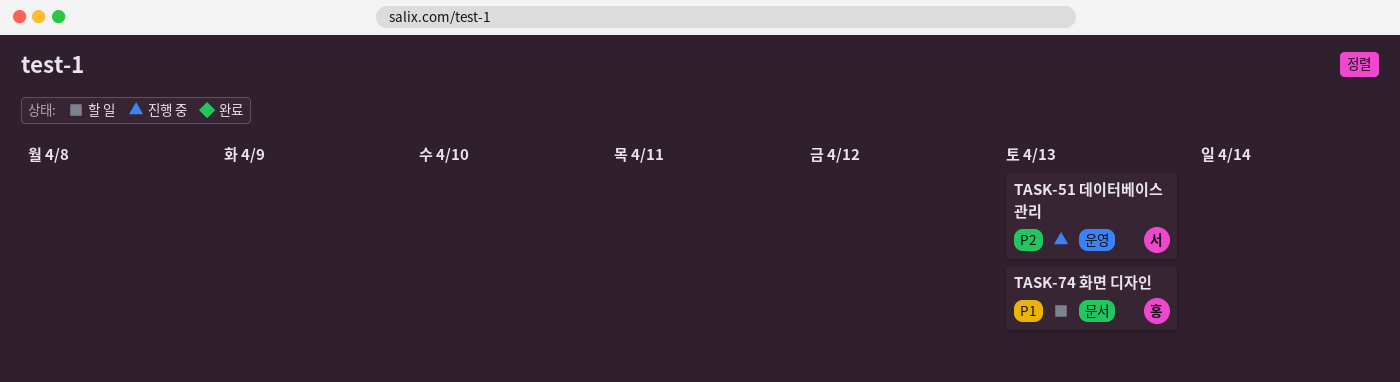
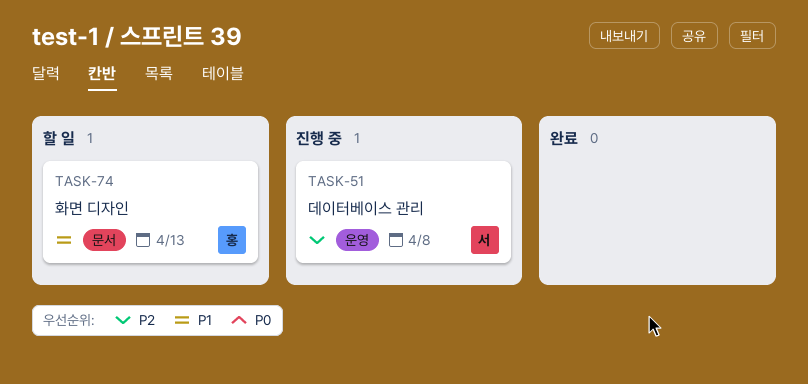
TASK-51, due: Apr 13 -> Apr 8

